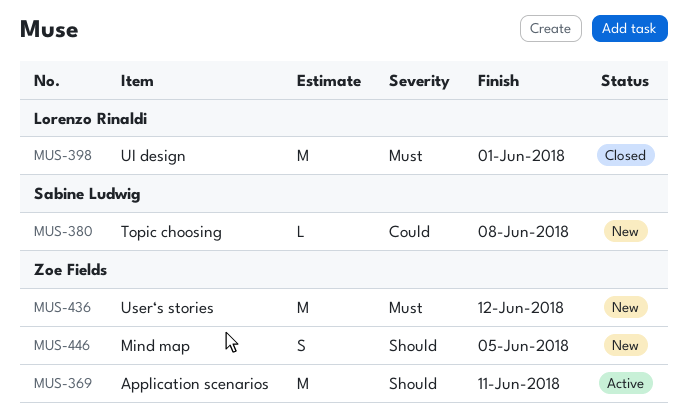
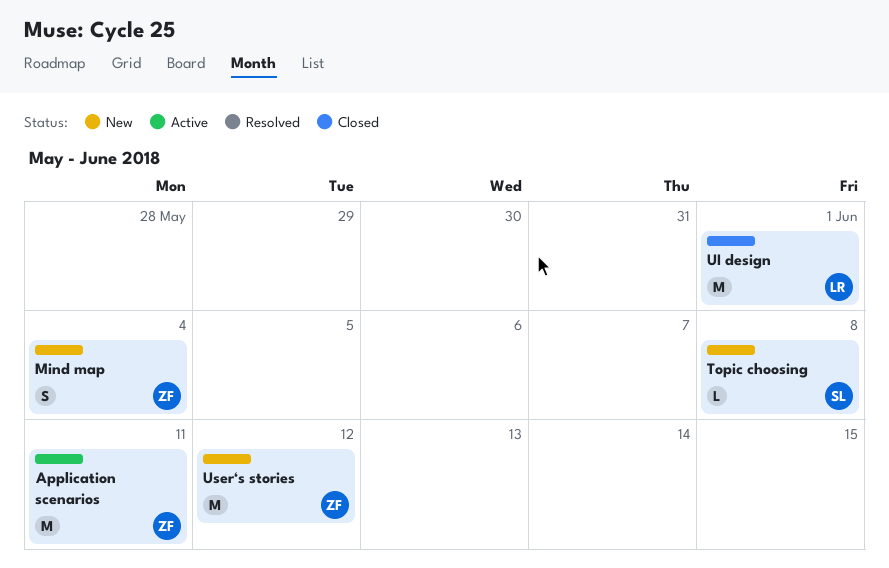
Mind map, due: Jun 5 -> Jun 4

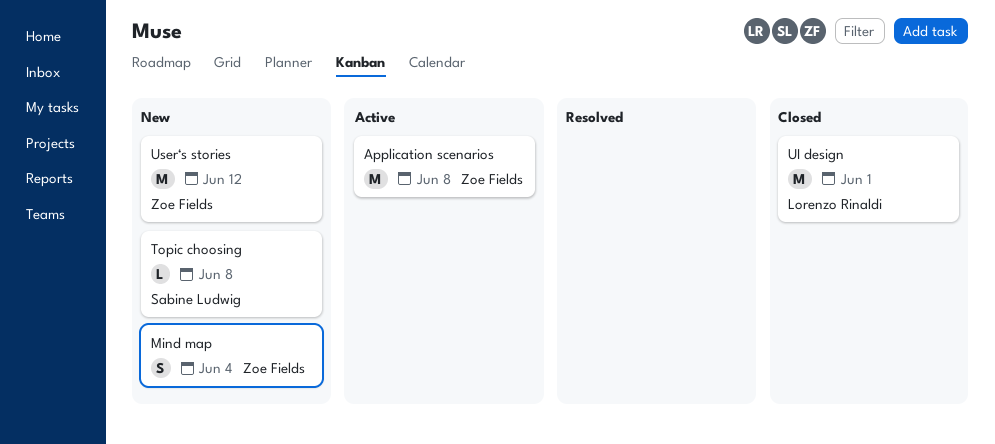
Application scenarios, due: Jun 11 -> Jun 8

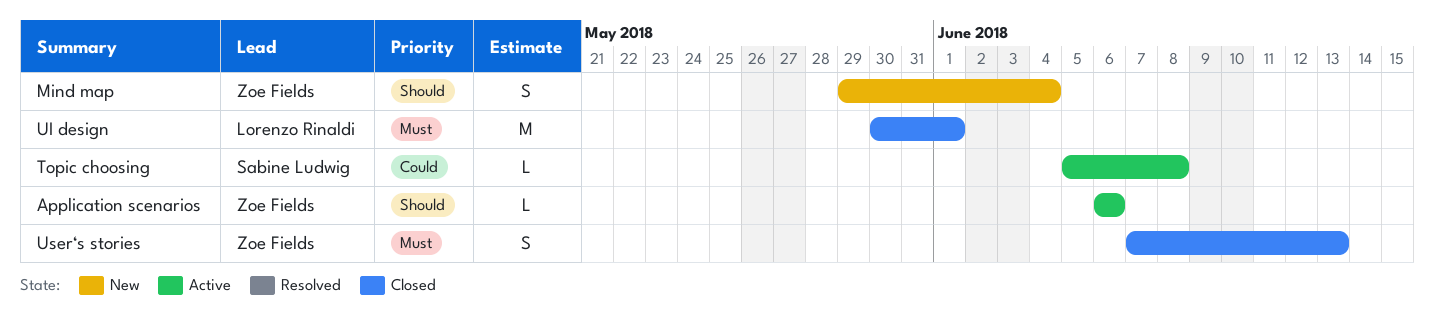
Application scenarios, estimate: M -> L
Application scenarios, due: Jun 8 -> Jun 6
Topic choosing, status: New -> Active
User‘s stories, status: New -> Closed
User‘s stories, estimate: M -> S
User‘s stories, due: Jun 12 -> Jun 13

